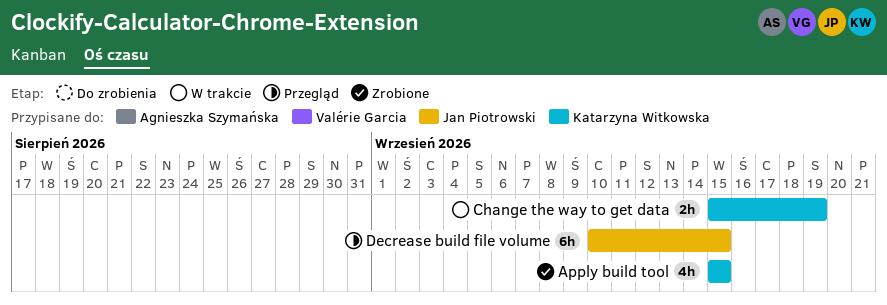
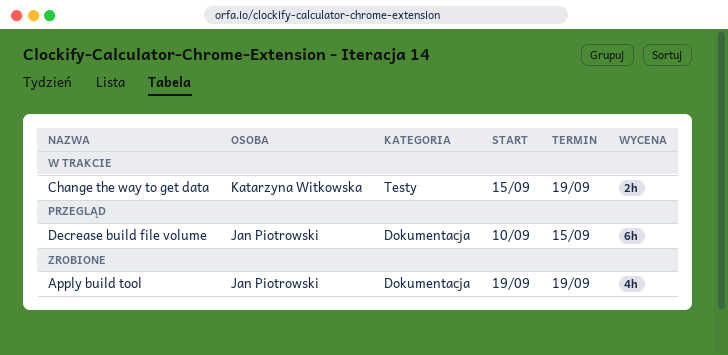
Apply build tool, owner: Katarzyna Witkowska -> Jan Piotrowski
Apply build tool, start: Sep 15 -> Sep 19
Apply build tool, due: Sep 15 -> Sep 19

